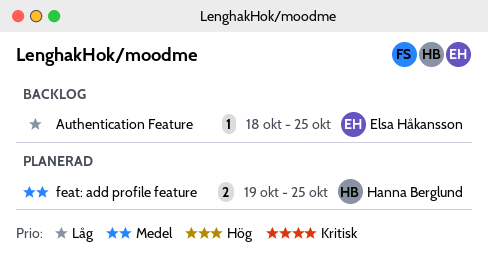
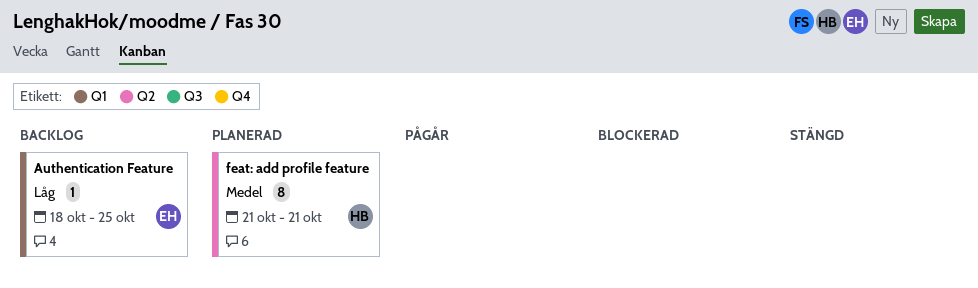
feat: add profile feature, estimate: 2 -> 8
feat: add profile feature, start: Oct 19 -> Oct 21
feat: add profile feature, due: Oct 25 -> Oct 21

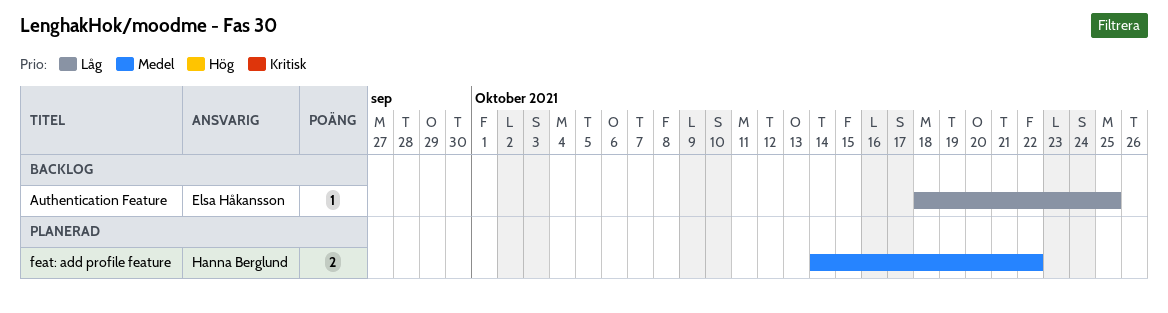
feat: add profile feature, estimate: 8 -> 2
feat: add profile feature, start: Oct 21 -> Oct 14
feat: add profile feature, due: Oct 21 -> Oct 22

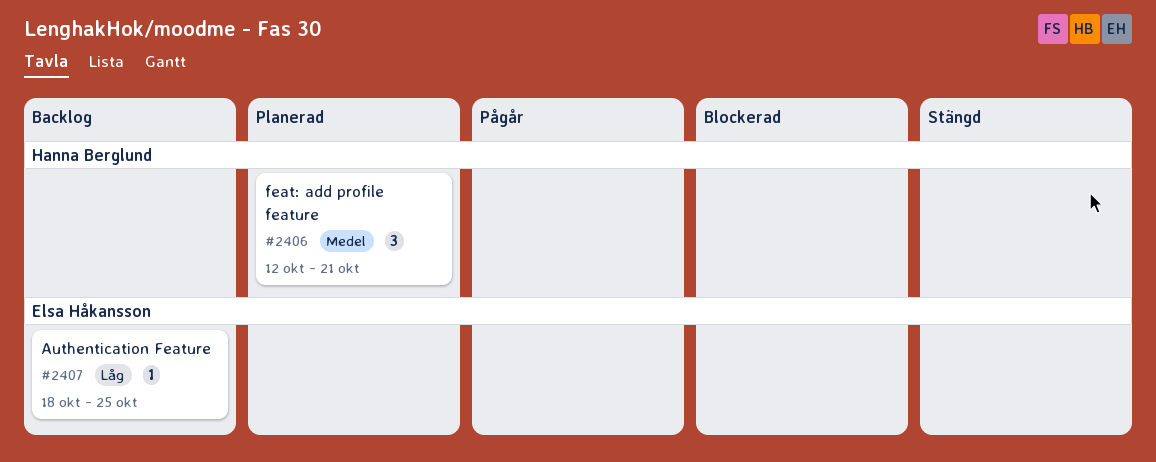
feat: add profile feature, estimate: 2 -> 3
feat: add profile feature, start: Oct 14 -> Oct 12
feat: add profile feature, due: Oct 22 -> Oct 21

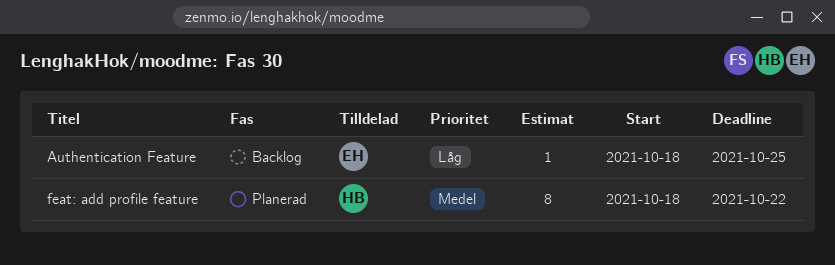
feat: add profile feature, estimate: 3 -> 8
feat: add profile feature, start: Oct 12 -> Oct 18
feat: add profile feature, due: Oct 21 -> Oct 22

